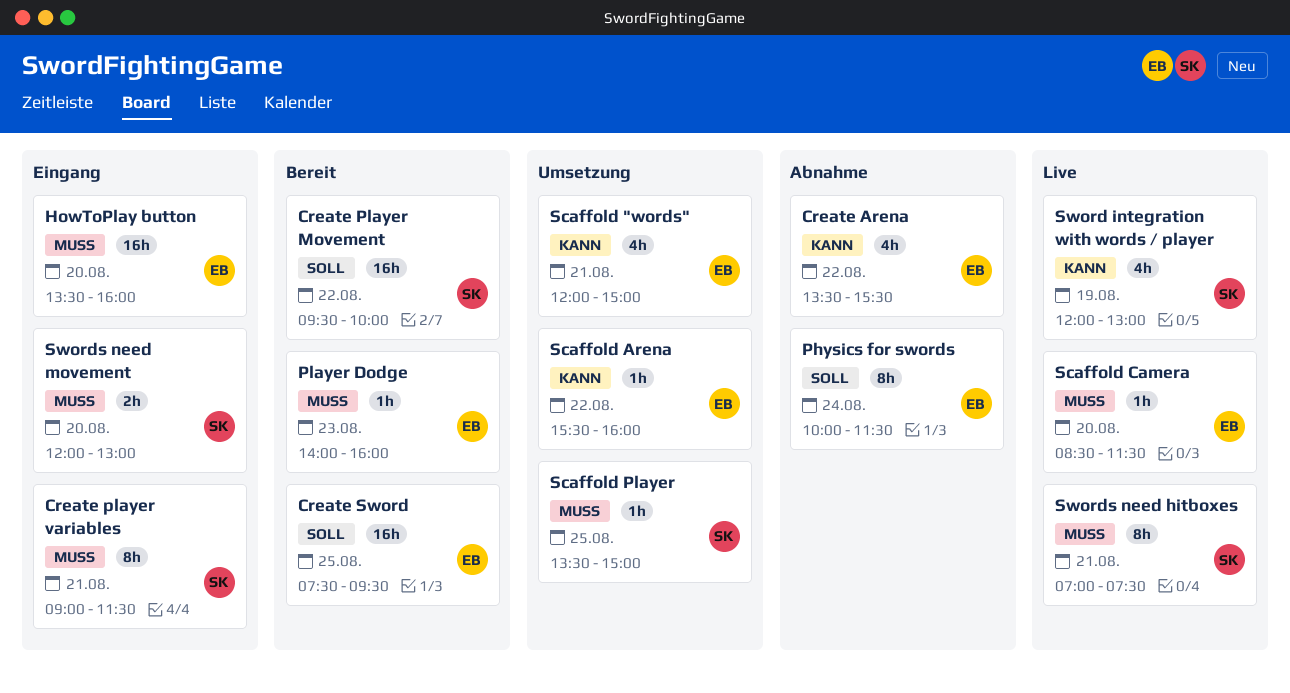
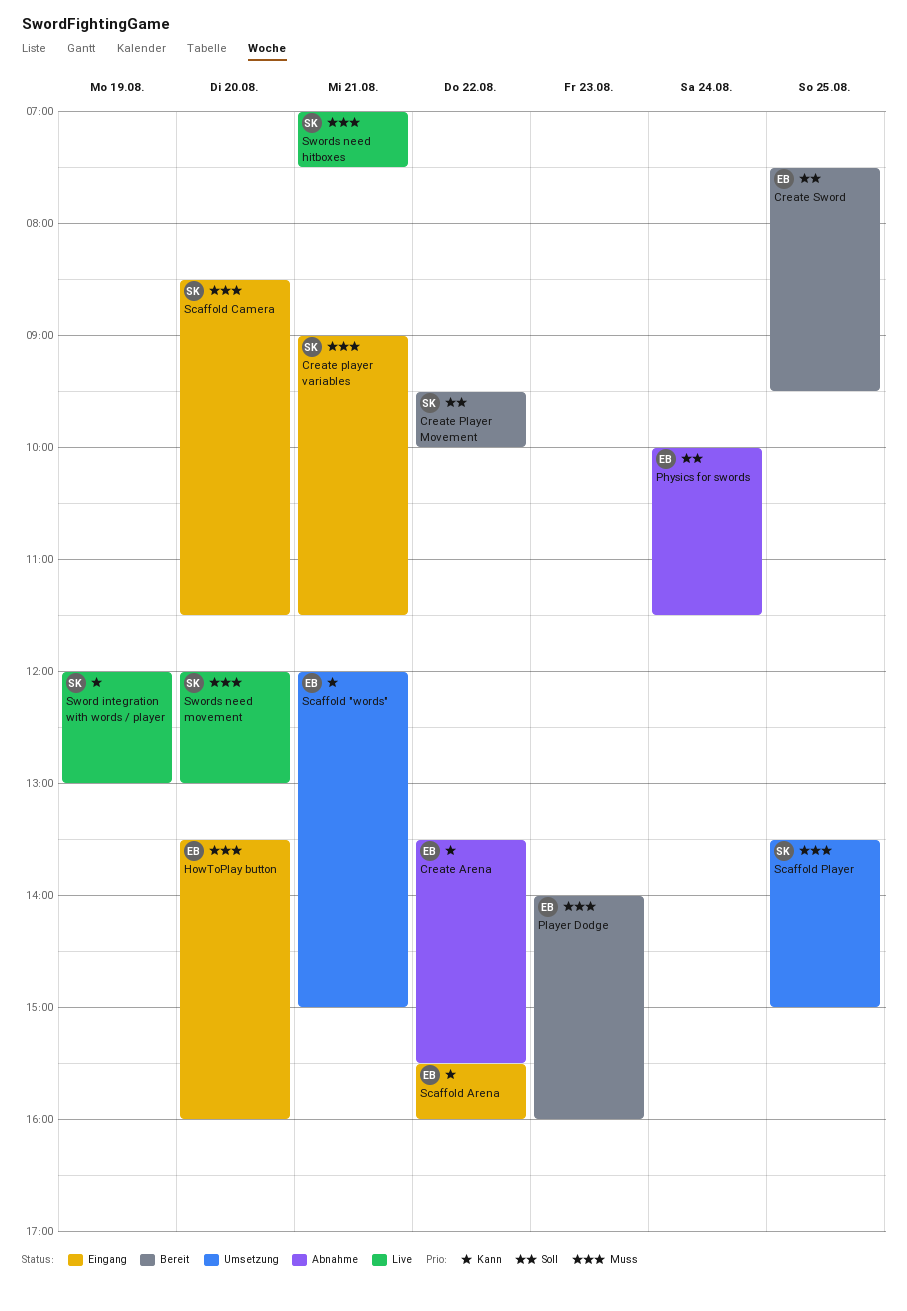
Scaffold Arena, status: Umsetzung -> Eingang
Scaffold Camera, status: Live -> Eingang
Scaffold Camera, owner: EB -> SK
Swords need movement, status: Eingang -> Live

